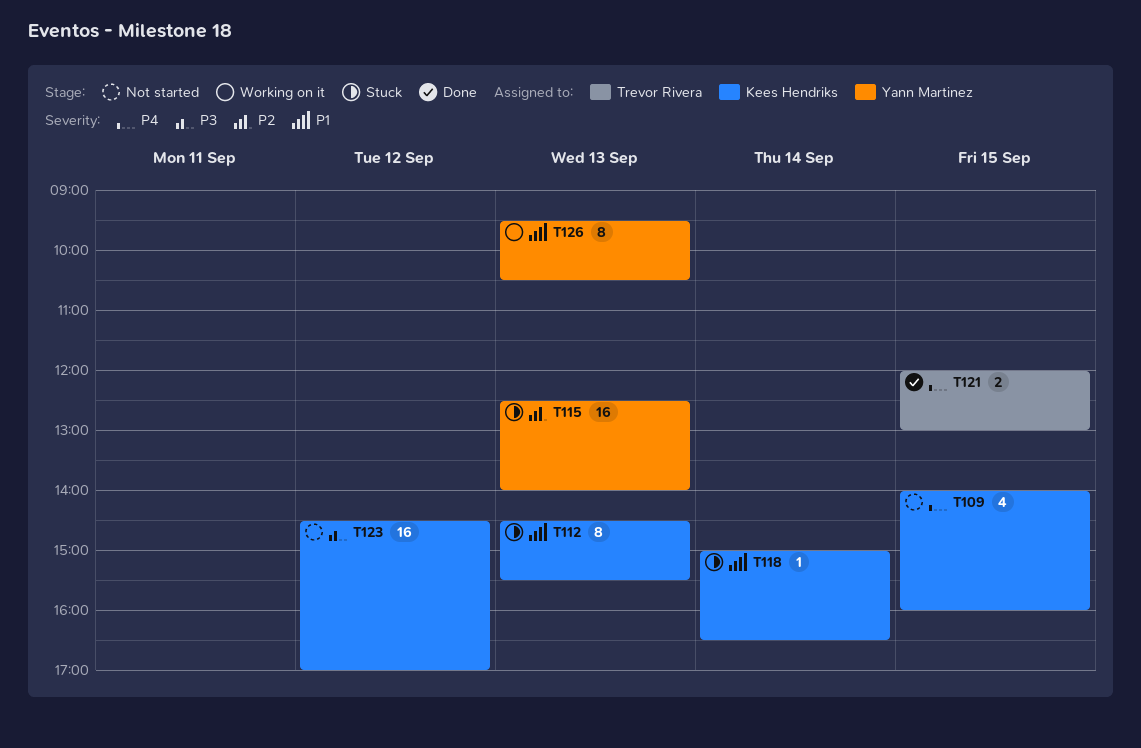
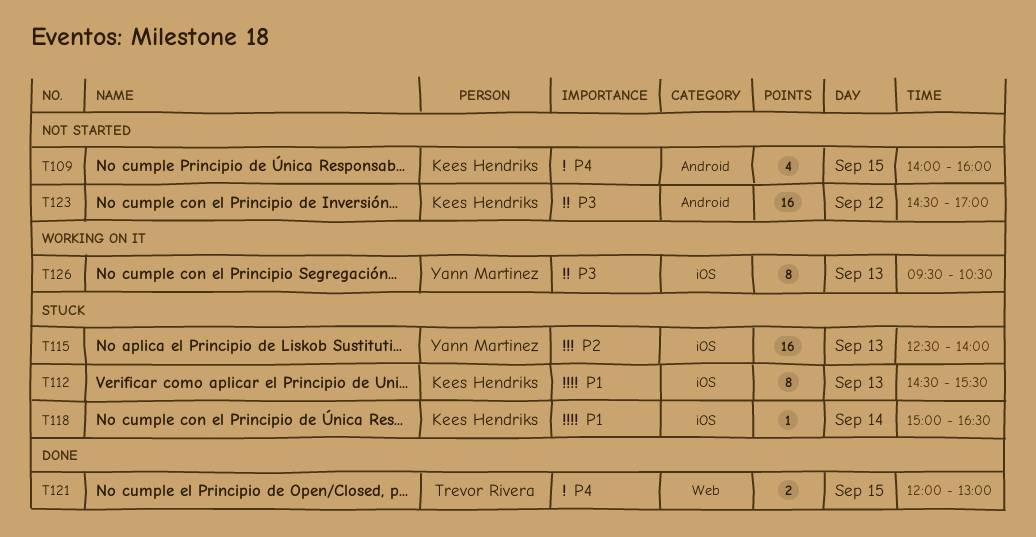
T126, priority: P1 -> P3

